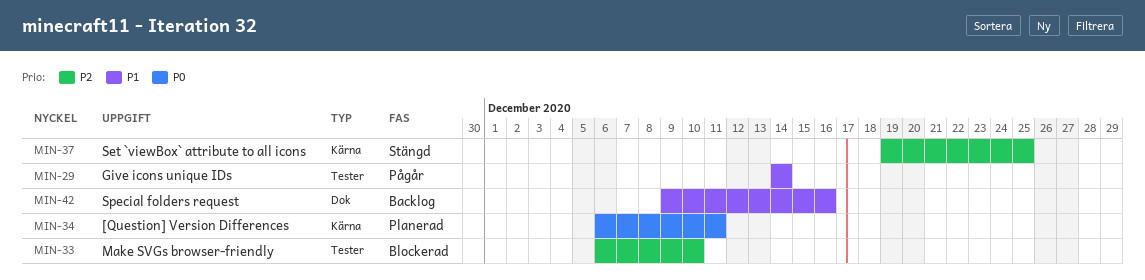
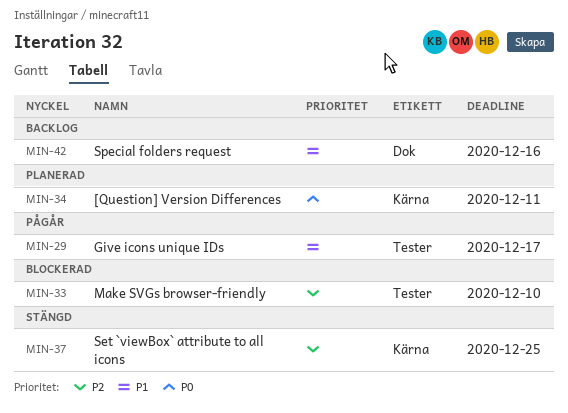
MIN-29, due: Dec 14 -> Dec 17

